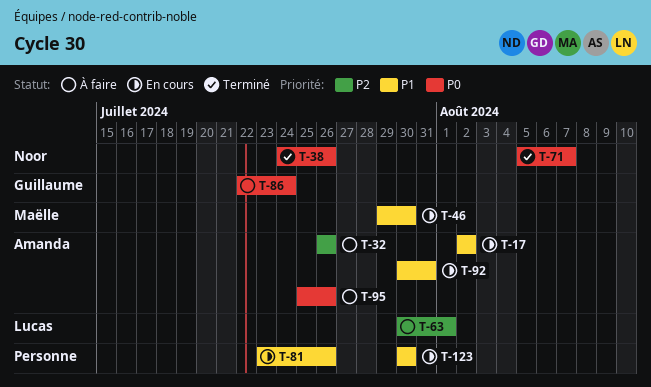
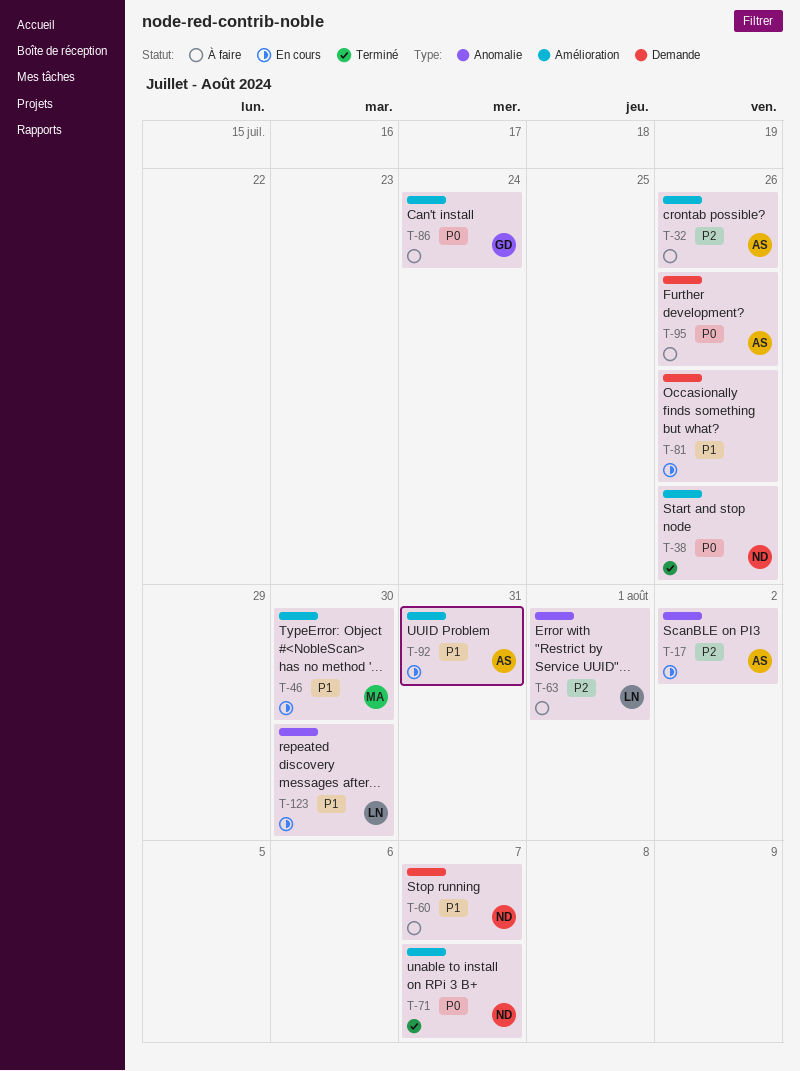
T-17, priority: P1 -> P2
T-60: none -> present
T-123, owner: none -> Lucas

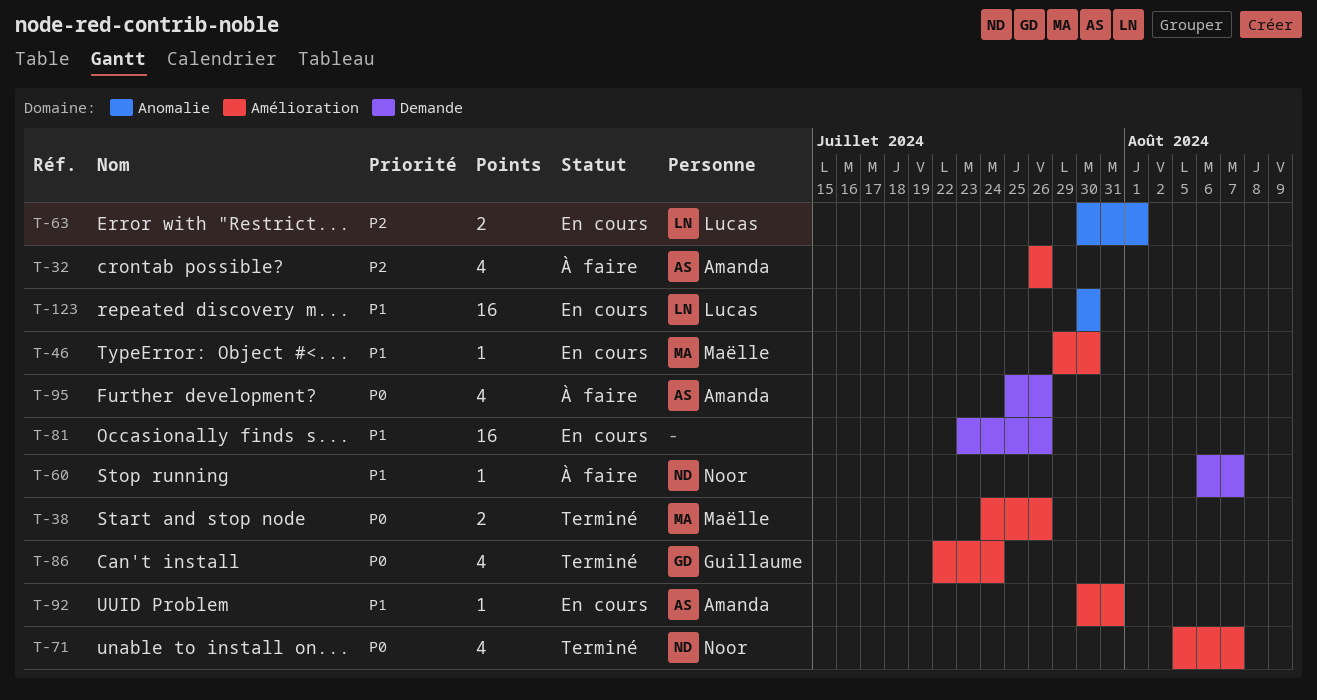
T-17: present -> none
T-38, owner: Noor -> Maëlle
T-63, status: À faire -> En cours
T-86, status: À faire -> Terminé

